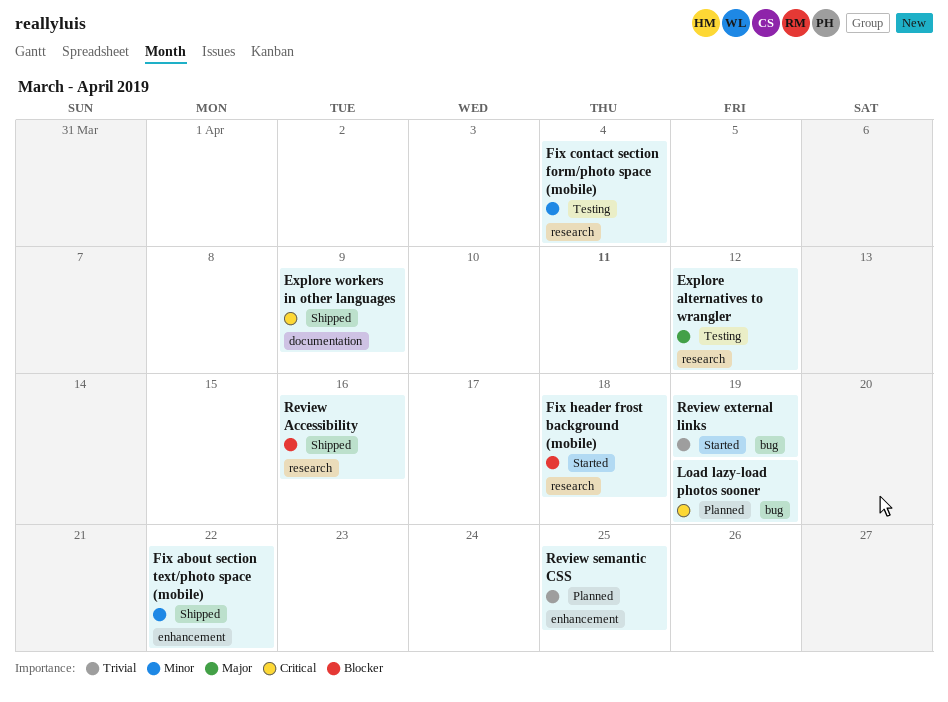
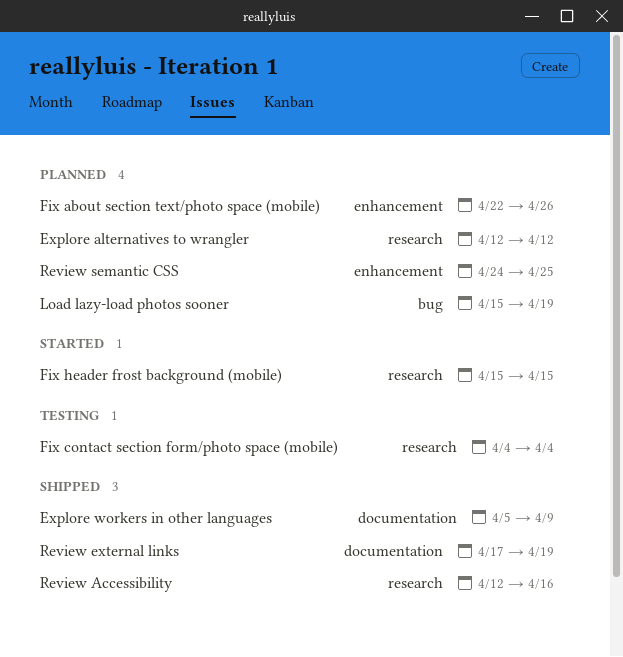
Explore alternatives to wrangler, status: Testing -> Planned
Fix about section text/photo space (mobile), status: Shipped -> Planned
Fix about section text/photo space (mobile), due: Apr 22 -> Apr 26
Fix header frost background (mobile), due: Apr 18 -> Apr 15
Review external links, status: Started -> Shipped
Review external links, label: bug -> documentation

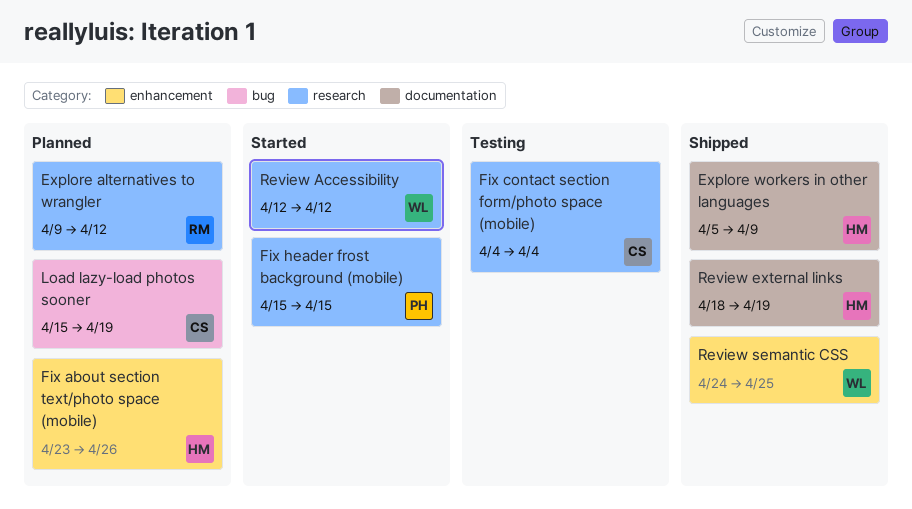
Explore alternatives to wrangler, start: Apr 12 -> Apr 9
Fix about section text/photo space (mobile), start: Apr 22 -> Apr 23
Review Accessibility, status: Shipped -> Started
Review Accessibility, due: Apr 16 -> Apr 12
Review external links, start: Apr 17 -> Apr 18
Review semantic CSS, status: Planned -> Shipped

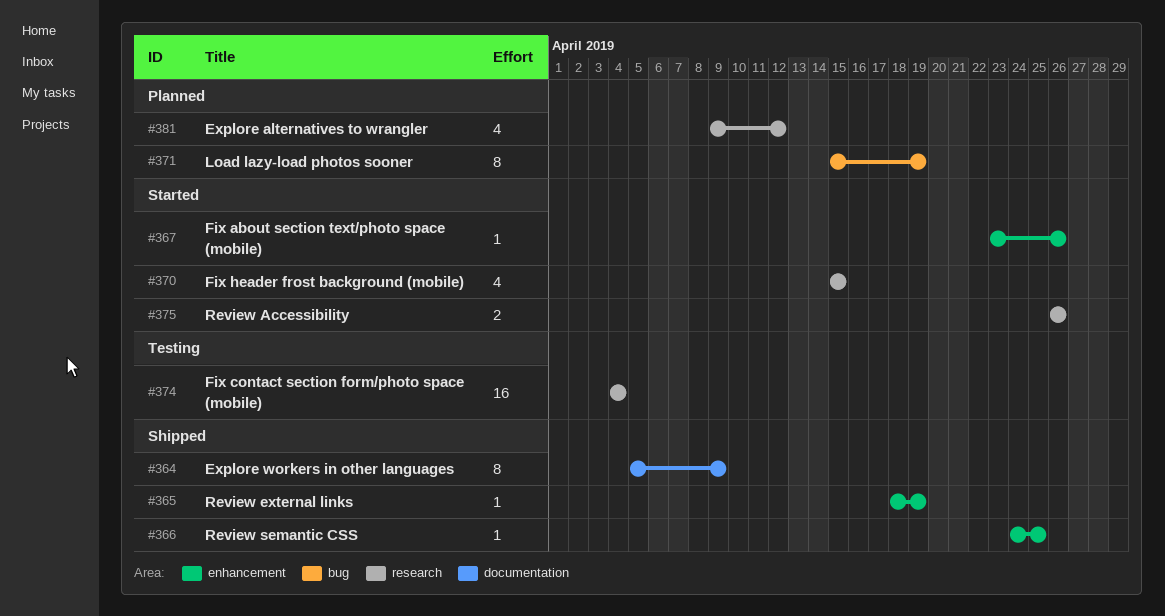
Fix about section text/photo space (mobile), status: Planned -> Started
Review Accessibility, start: Apr 12 -> Apr 26
Review Accessibility, due: Apr 12 -> Apr 26
Review external links, label: documentation -> enhancement

